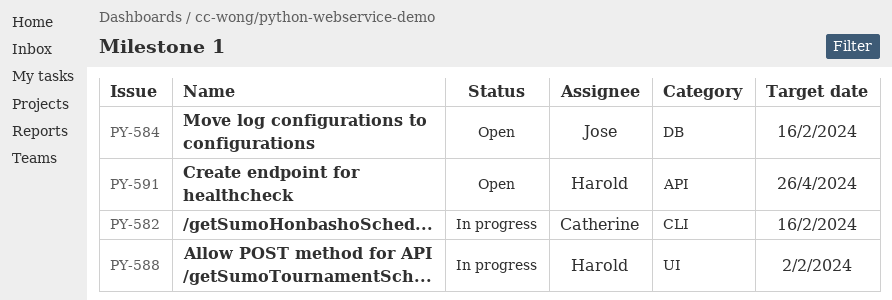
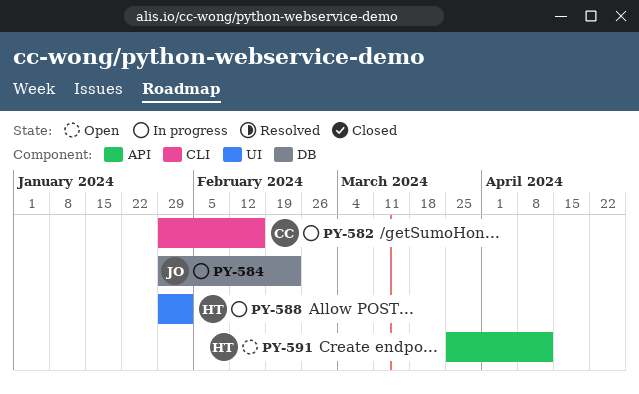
PY-584, status: Open -> In progress
PY-584, due: Feb 16 -> Feb 23
PY-591, due: Apr 26 -> Apr 12

